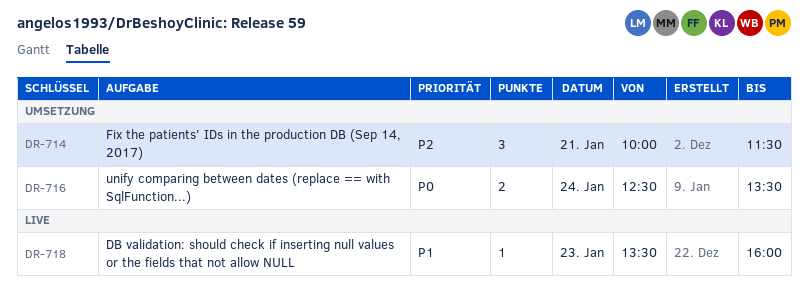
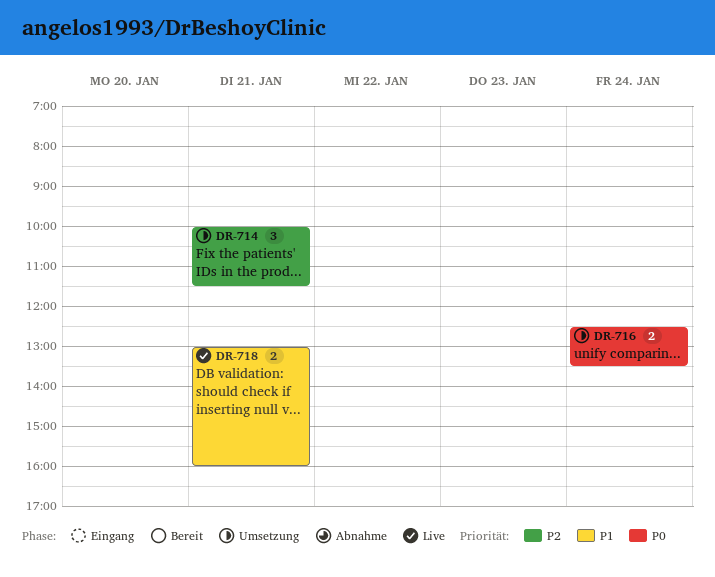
DR-718, estimate: 1 -> 2
DR-718, day: Jan 23 -> Jan 21
DR-718, begins: 13:30 -> 13:00

